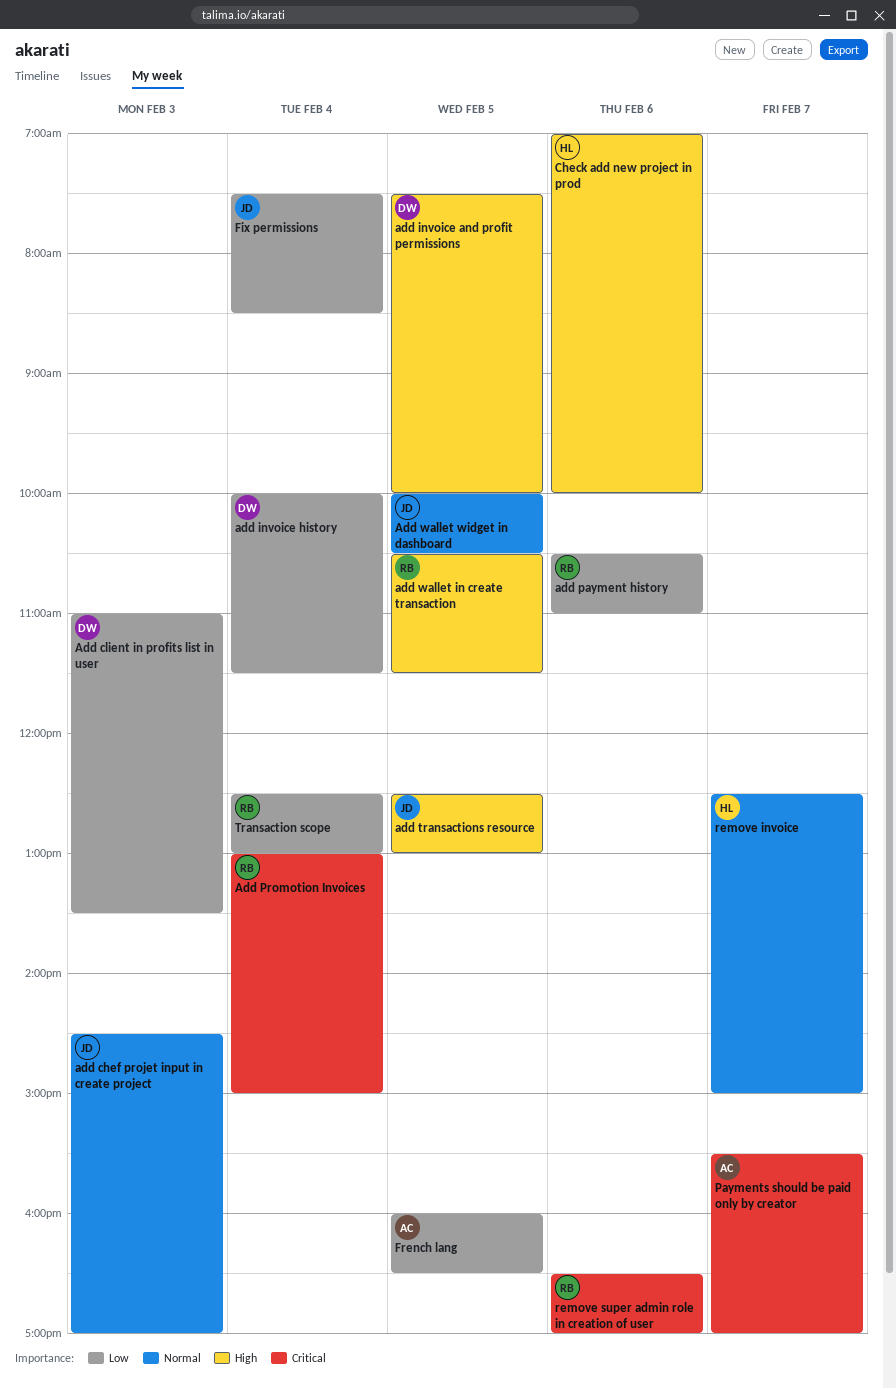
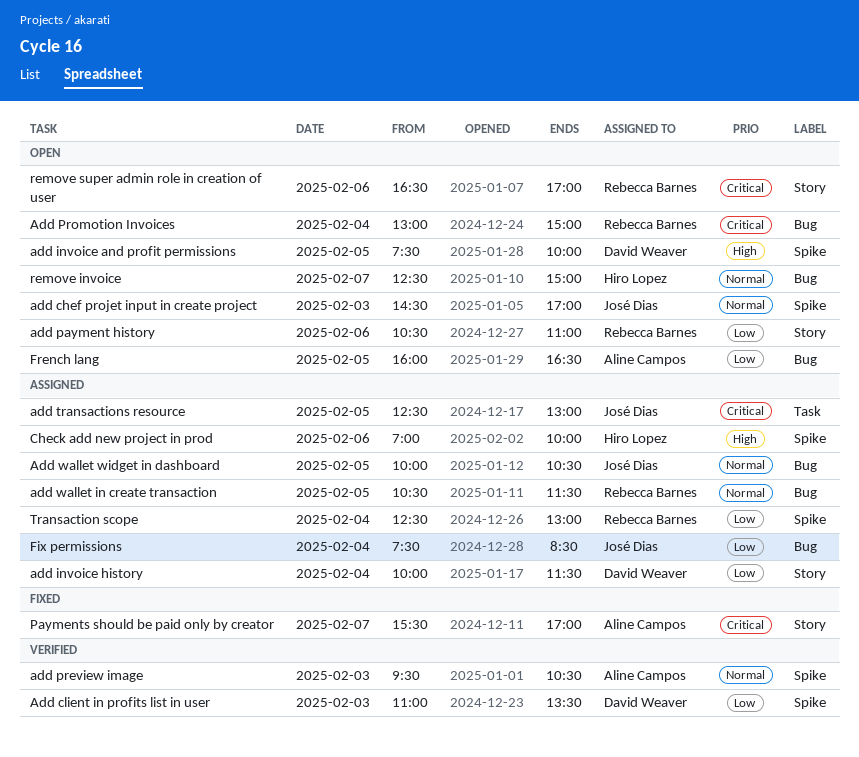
add preview image: none -> present
add transactions resource, priority: High -> Critical
add wallet in create transaction, priority: High -> Normal

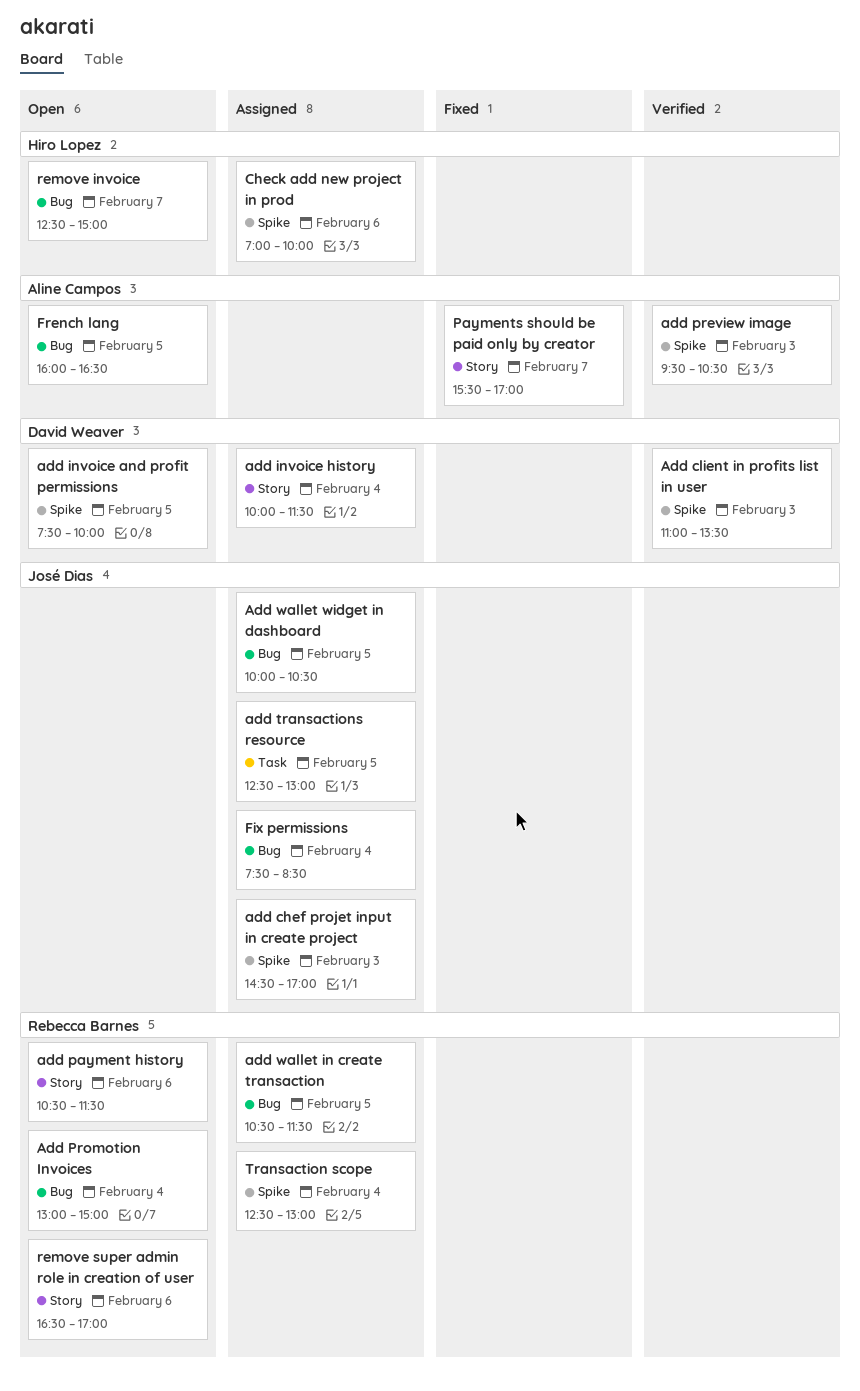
add chef projet input in create project, status: Open -> Assigned
add payment history, ends: 11:00 -> 11:30

